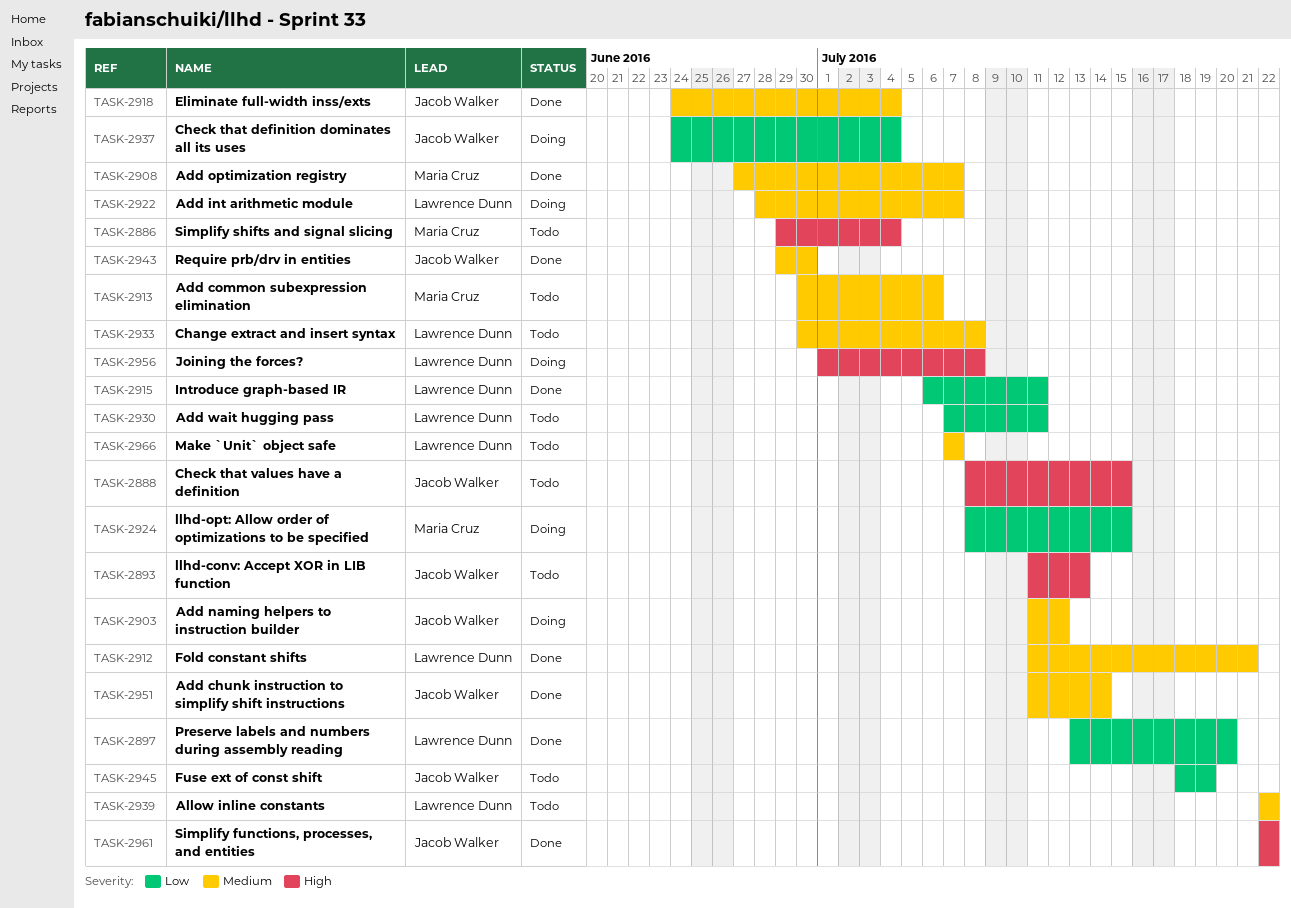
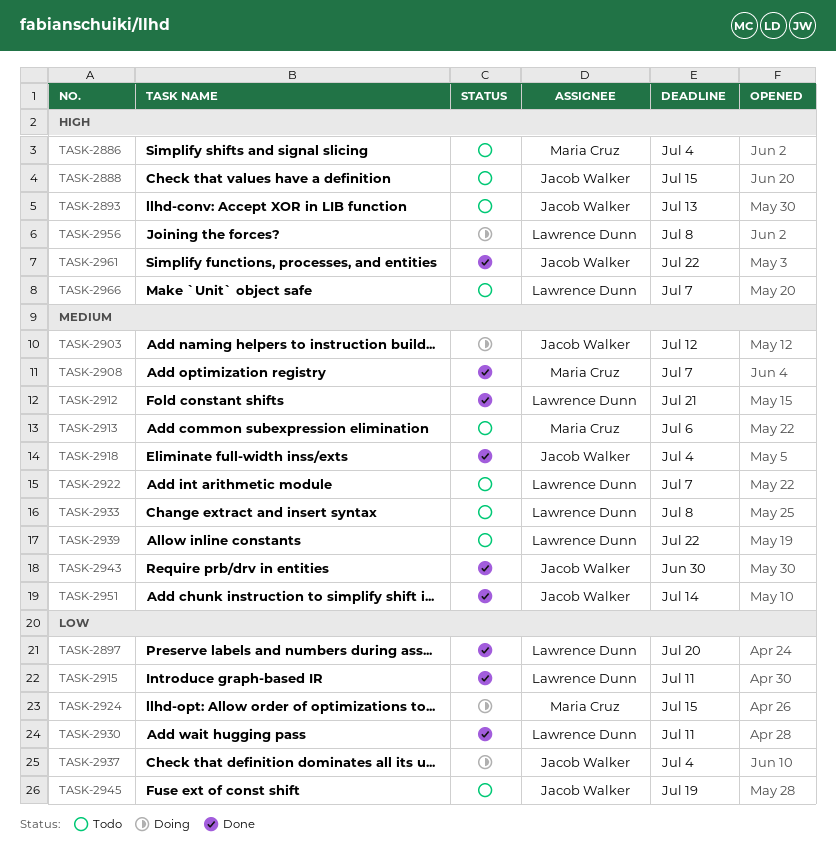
TASK-2922, status: Doing -> Todo
TASK-2930, status: Todo -> Done
TASK-2966, priority: Medium -> High

